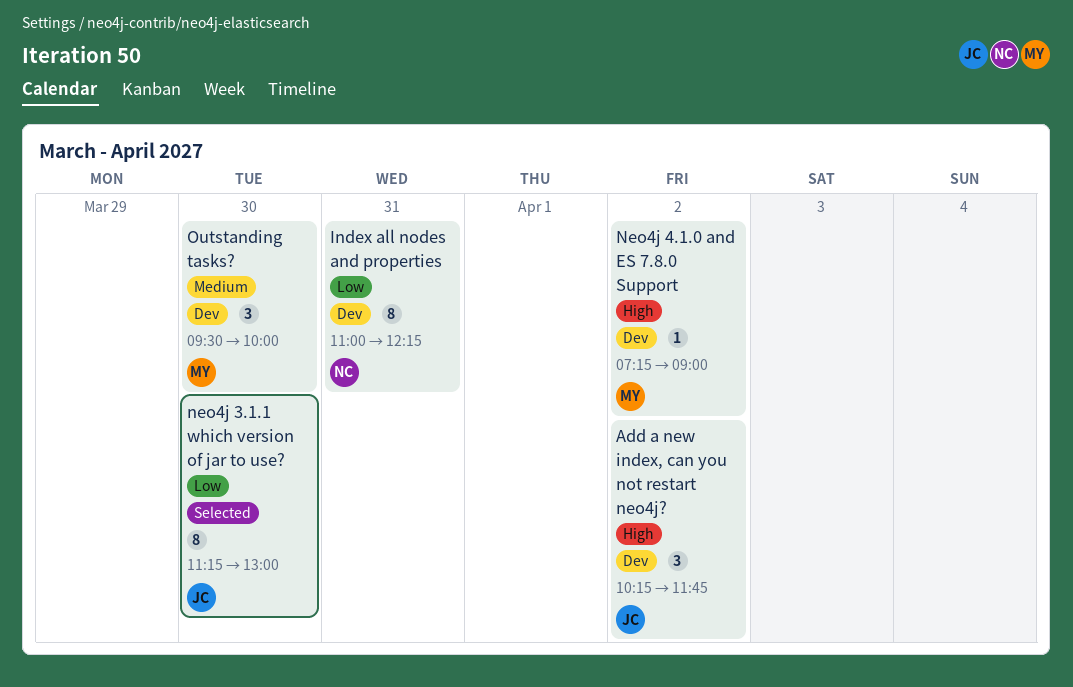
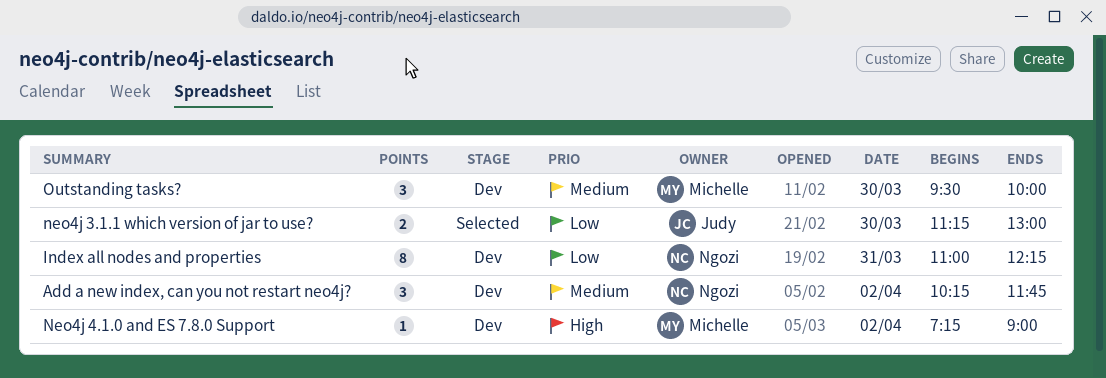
Add a new index, can you not restart neo4j?, owner: Judy -> Ngozi
Add a new index, can you not restart neo4j?, priority: High -> Medium
neo4j 3.1.1 which version of jar to use?, estimate: 8 -> 2

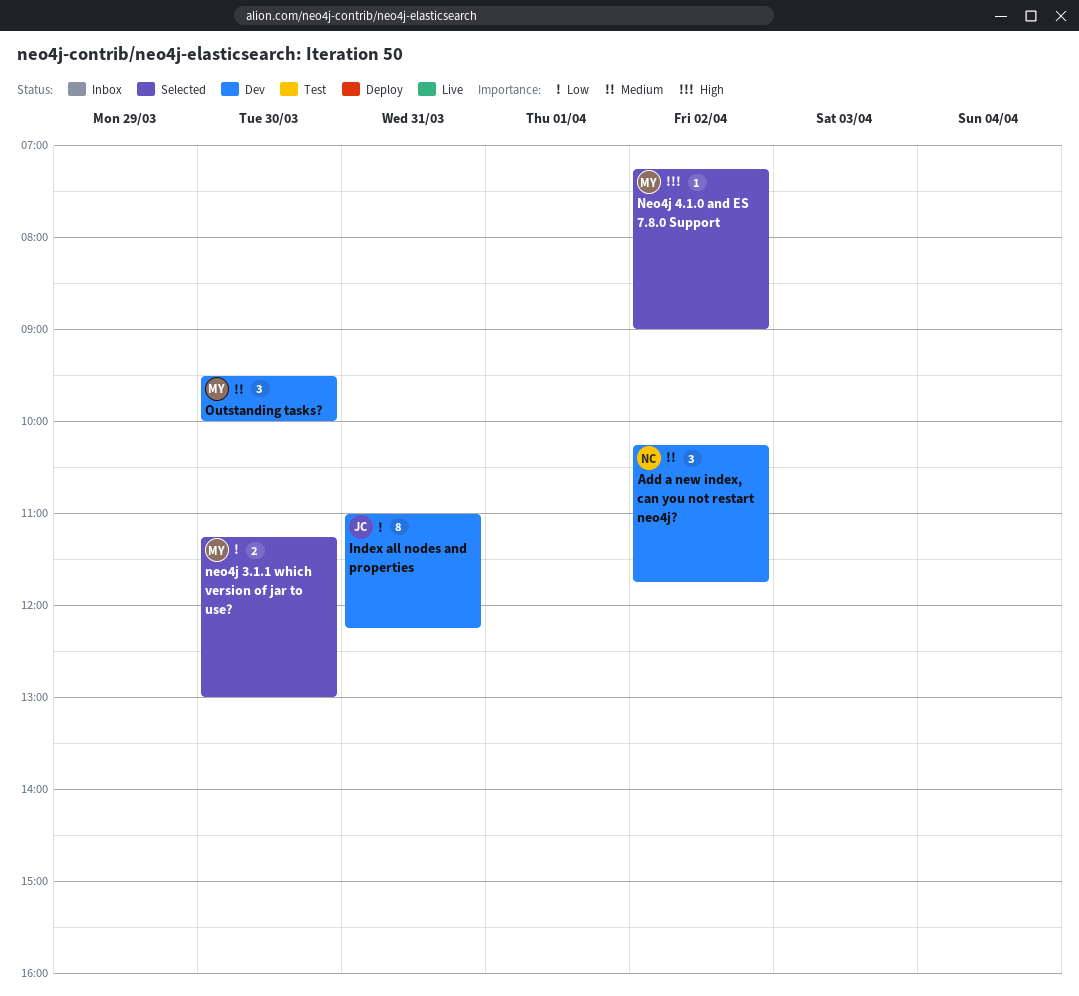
Index all nodes and properties, owner: Ngozi -> Judy
neo4j 3.1.1 which version of jar to use?, owner: Judy -> Michelle
Neo4j 4.1.0 and ES 7.8.0 Support, status: Dev -> Selected

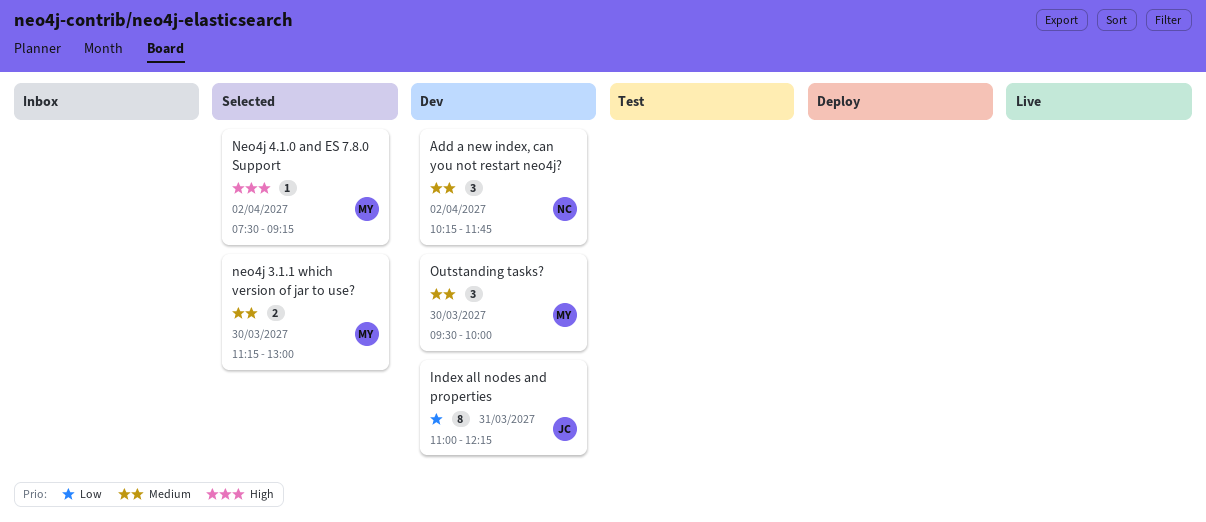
neo4j 3.1.1 which version of jar to use?, priority: Low -> Medium
Neo4j 4.1.0 and ES 7.8.0 Support, begins: 07:15 -> 07:30
Neo4j 4.1.0 and ES 7.8.0 Support, ends: 09:00 -> 09:15

